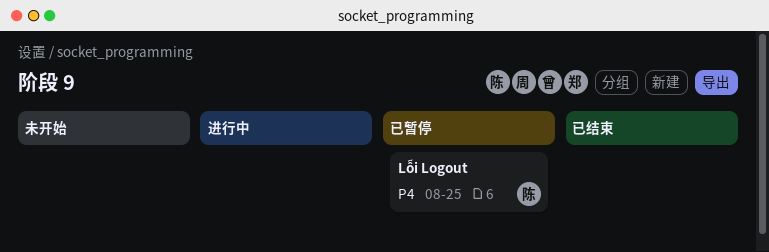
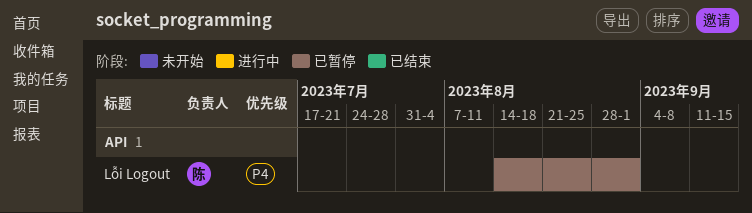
Lỗi Logout, due: Aug 25 -> Sep 1

